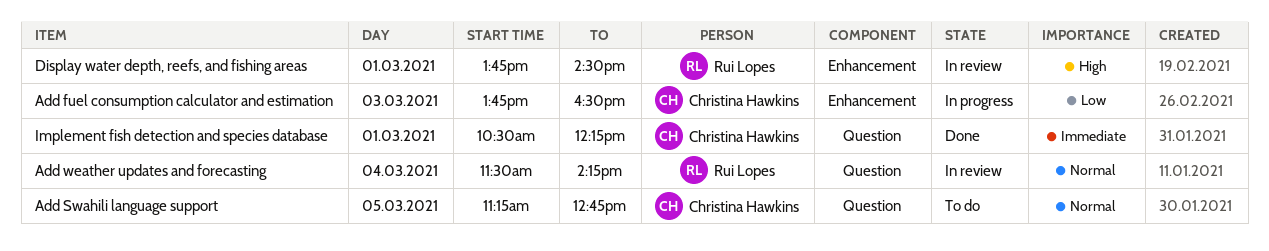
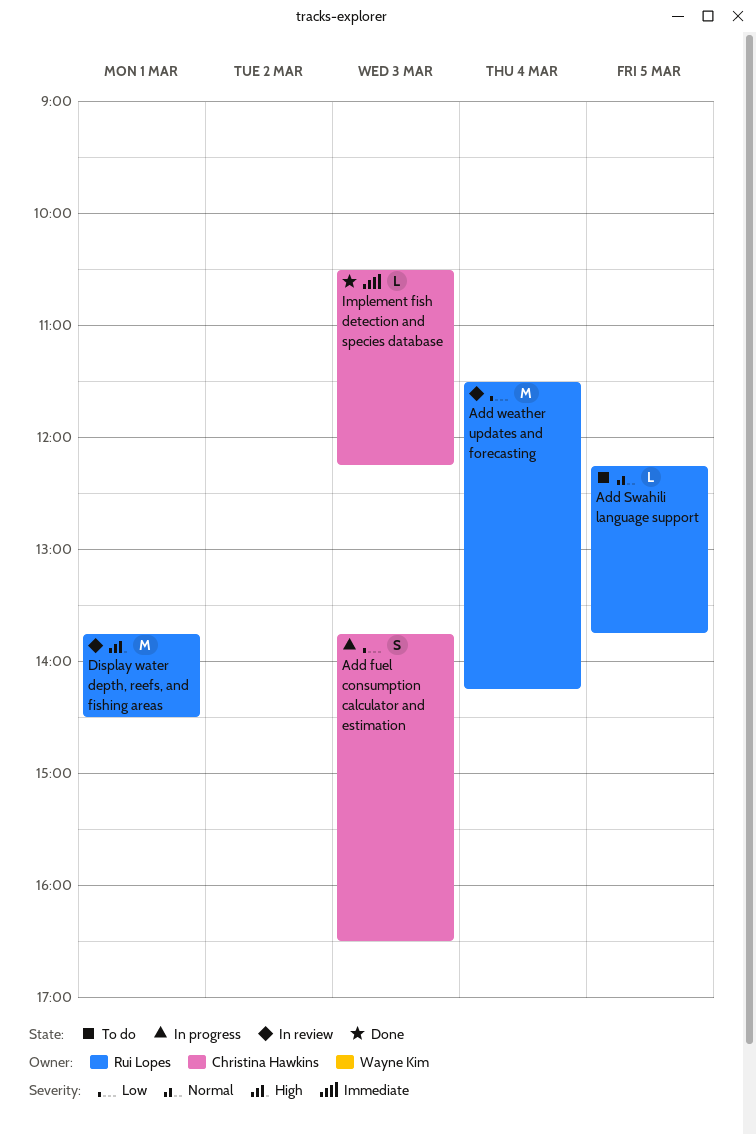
Add Swahili language support, owner: Christina Hawkins -> Rui Lopes
Add Swahili language support, begins: 11:15 -> 12:15
Add Swahili language support, ends: 12:45 -> 13:45
Add weather updates and forecasting, priority: Normal -> Low
Implement fish detection and species database, day: Mar 1 -> Mar 3

